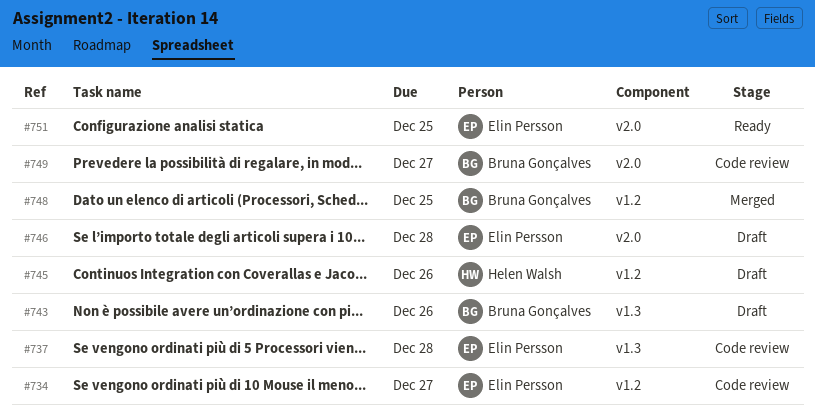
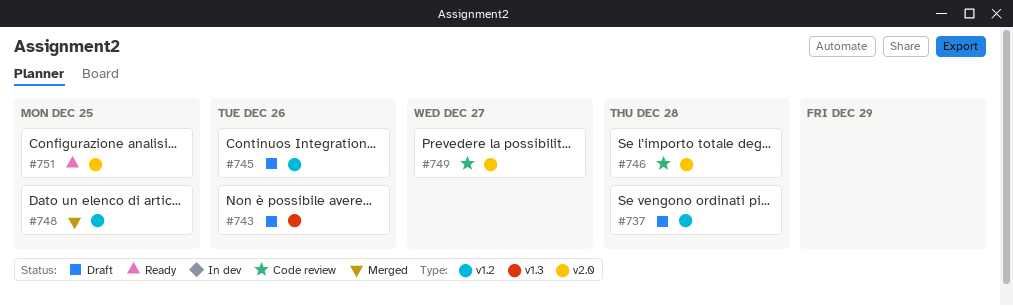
#734: present -> none
#737, status: Code review -> Draft
#737, label: v1.3 -> v1.2
#746, status: Draft -> Code review

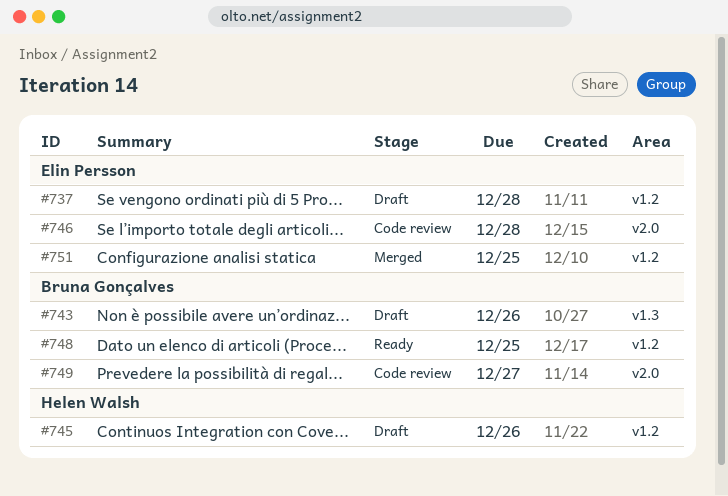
#748, status: Merged -> Ready
#751, status: Ready -> Merged
#751, label: v2.0 -> v1.2

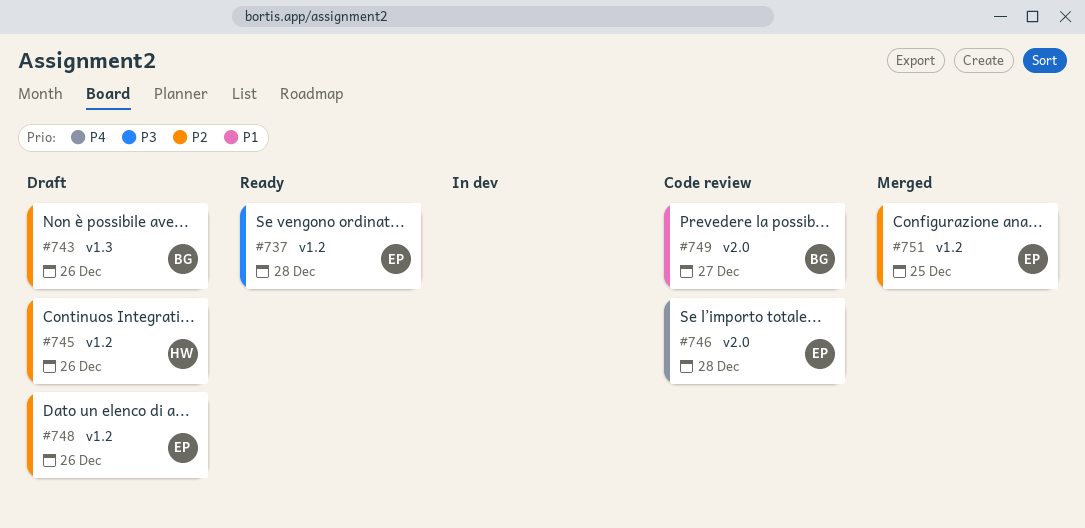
#737, status: Draft -> Ready
#748, status: Ready -> Draft
#748, owner: Bruna Gonçalves -> Elin Persson
#748, due: Dec 25 -> Dec 26

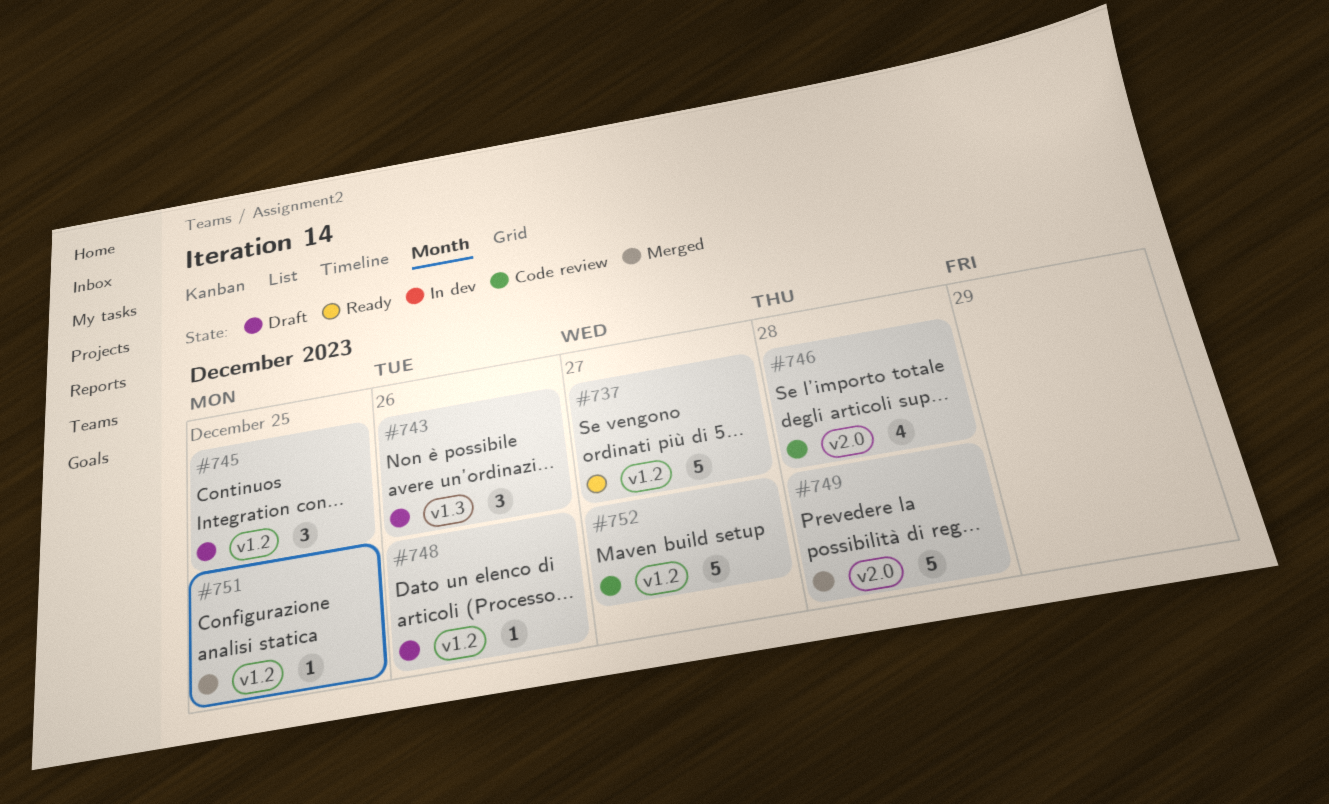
#737, due: Dec 28 -> Dec 27
#745, due: Dec 26 -> Dec 25
#749, status: Code review -> Merged
#749, due: Dec 27 -> Dec 28
#752: none -> present

